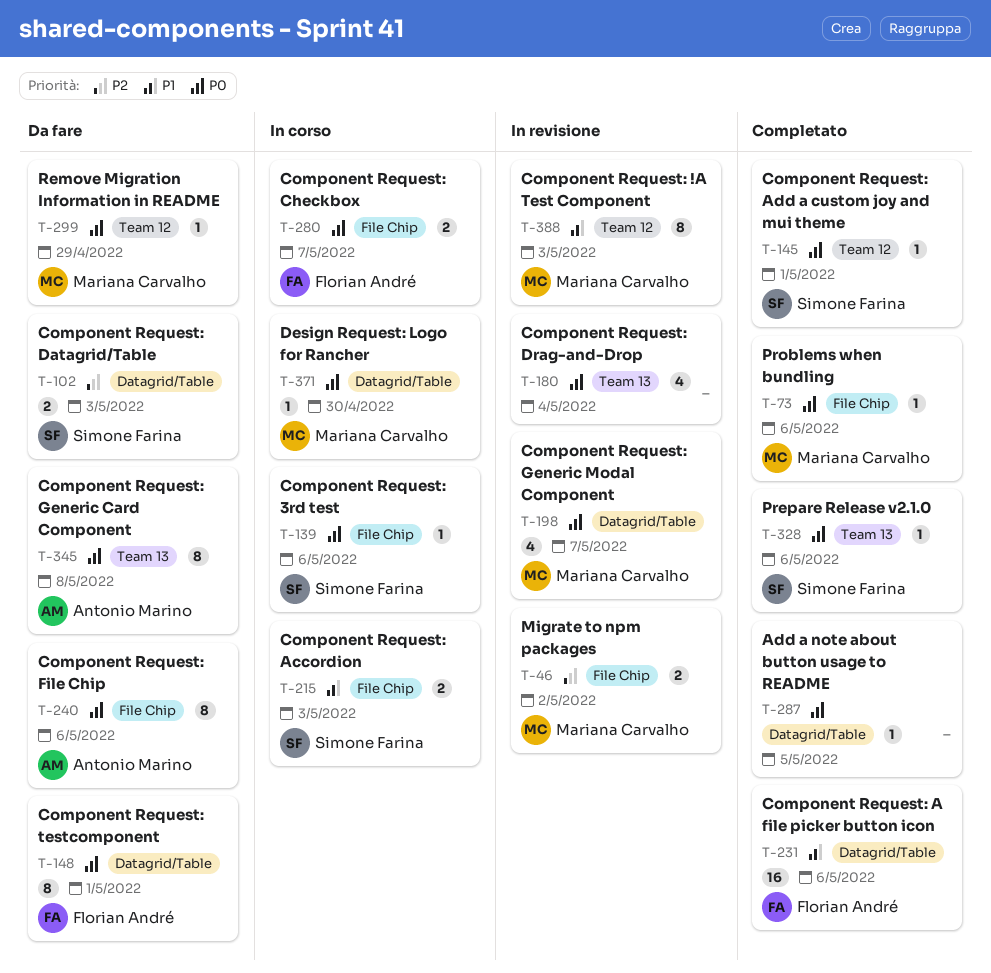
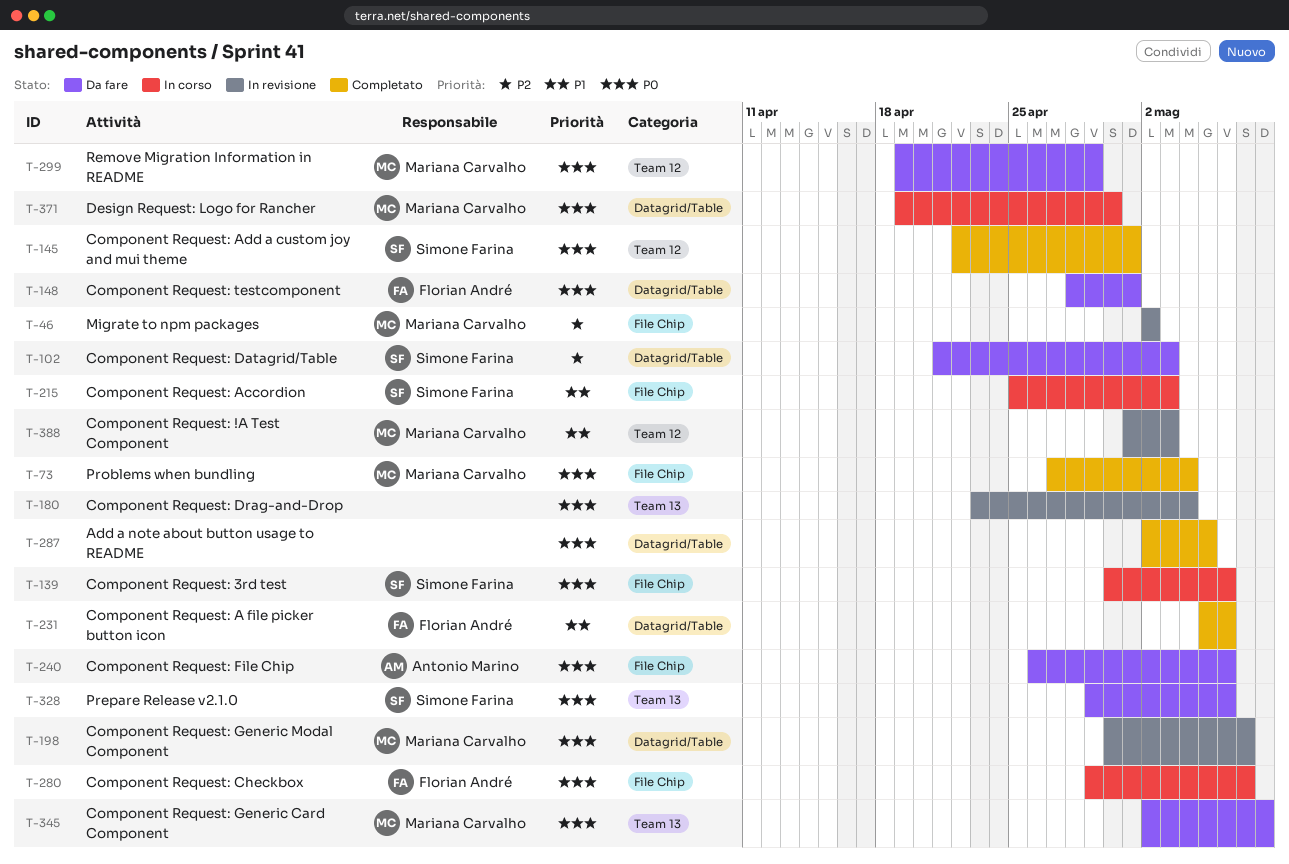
T-73, due: May 6 -> May 4
T-328, status: Completato -> Da fare
T-345, owner: Antonio Marino -> Mariana Carvalho

